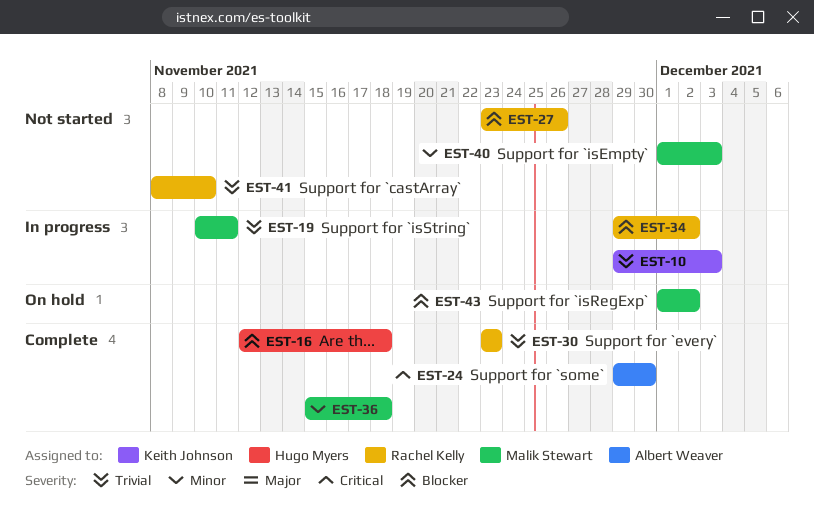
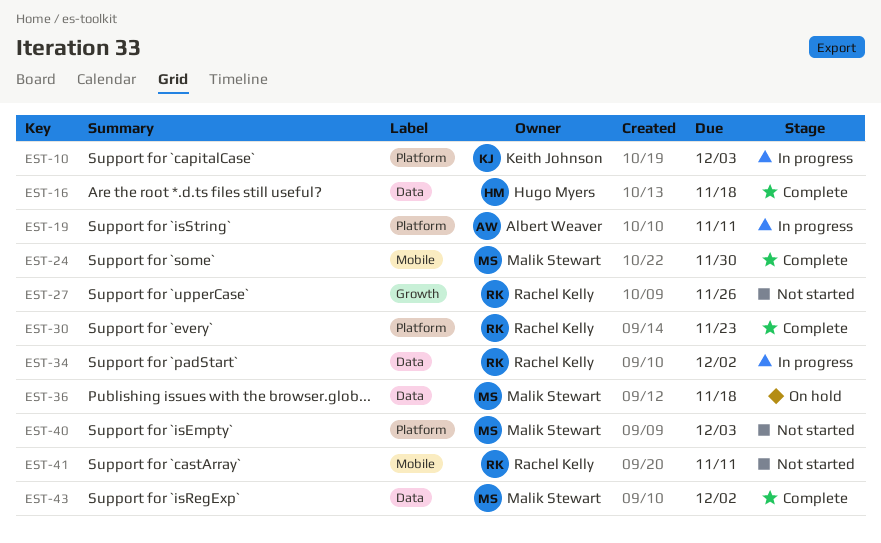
EST-19, owner: Malik Stewart -> Albert Weaver
EST-24, owner: Albert Weaver -> Malik Stewart
EST-36, status: Complete -> On hold
EST-41, due: Nov 10 -> Nov 11
EST-43, status: On hold -> Complete

